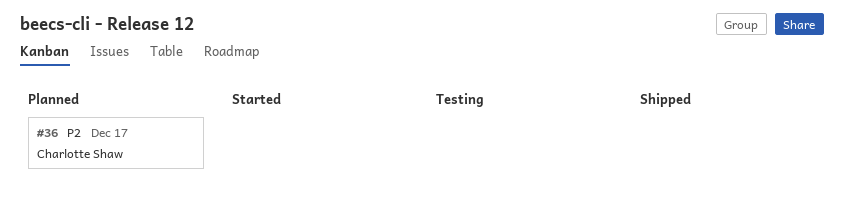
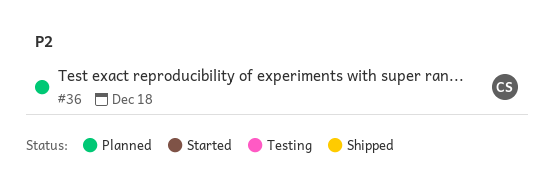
#36, due: Dec 17 -> Dec 18

